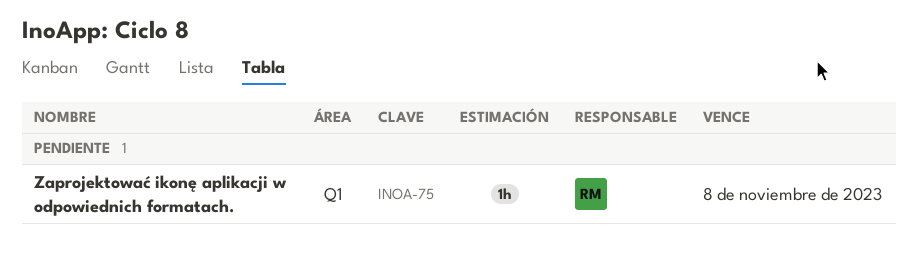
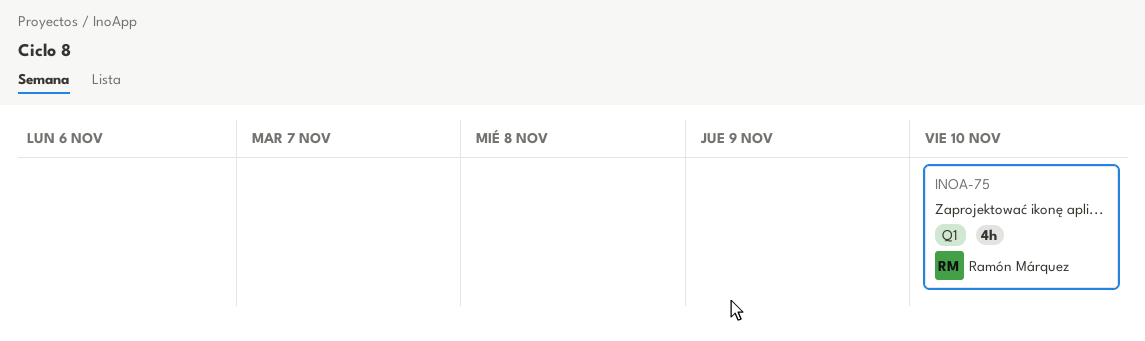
INOA-75, estimate: 1h -> 4h
INOA-75, due: Nov 8 -> Nov 10

